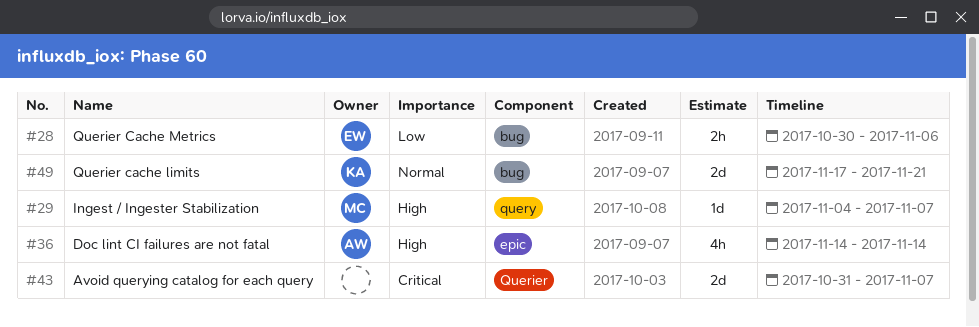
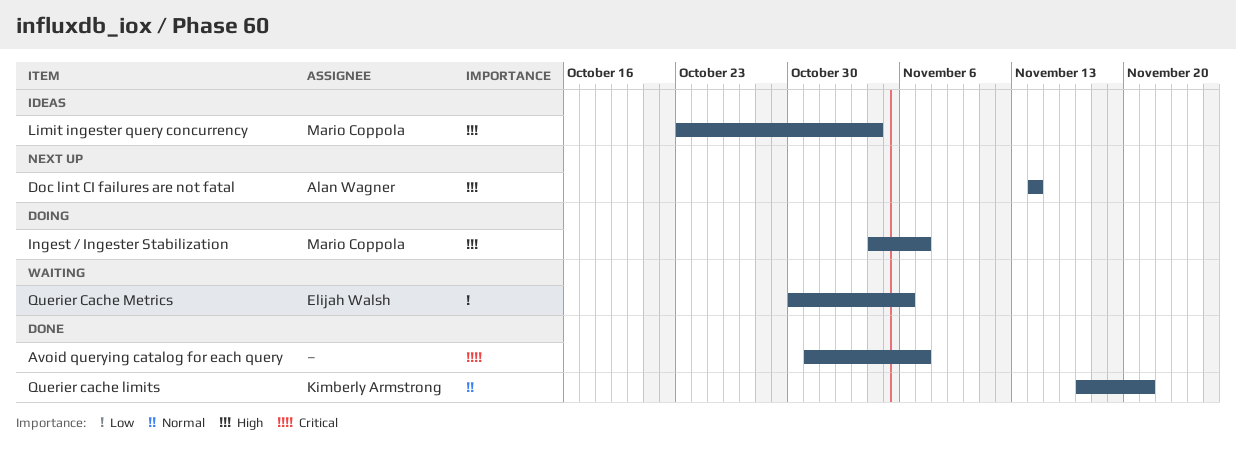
Limit ingester query concurrency: none -> present

